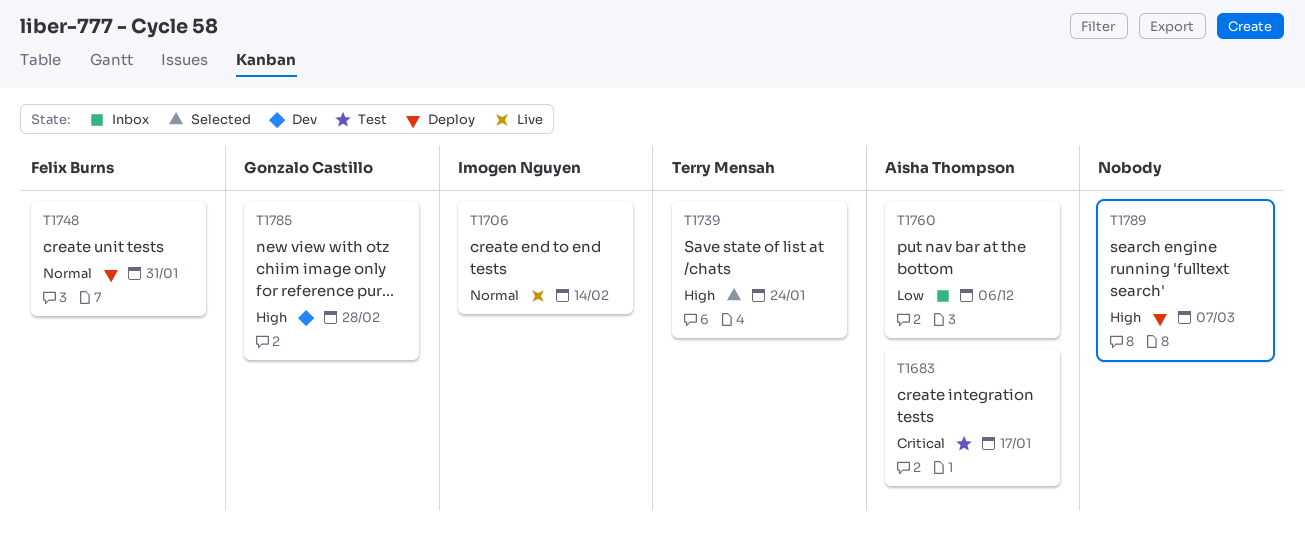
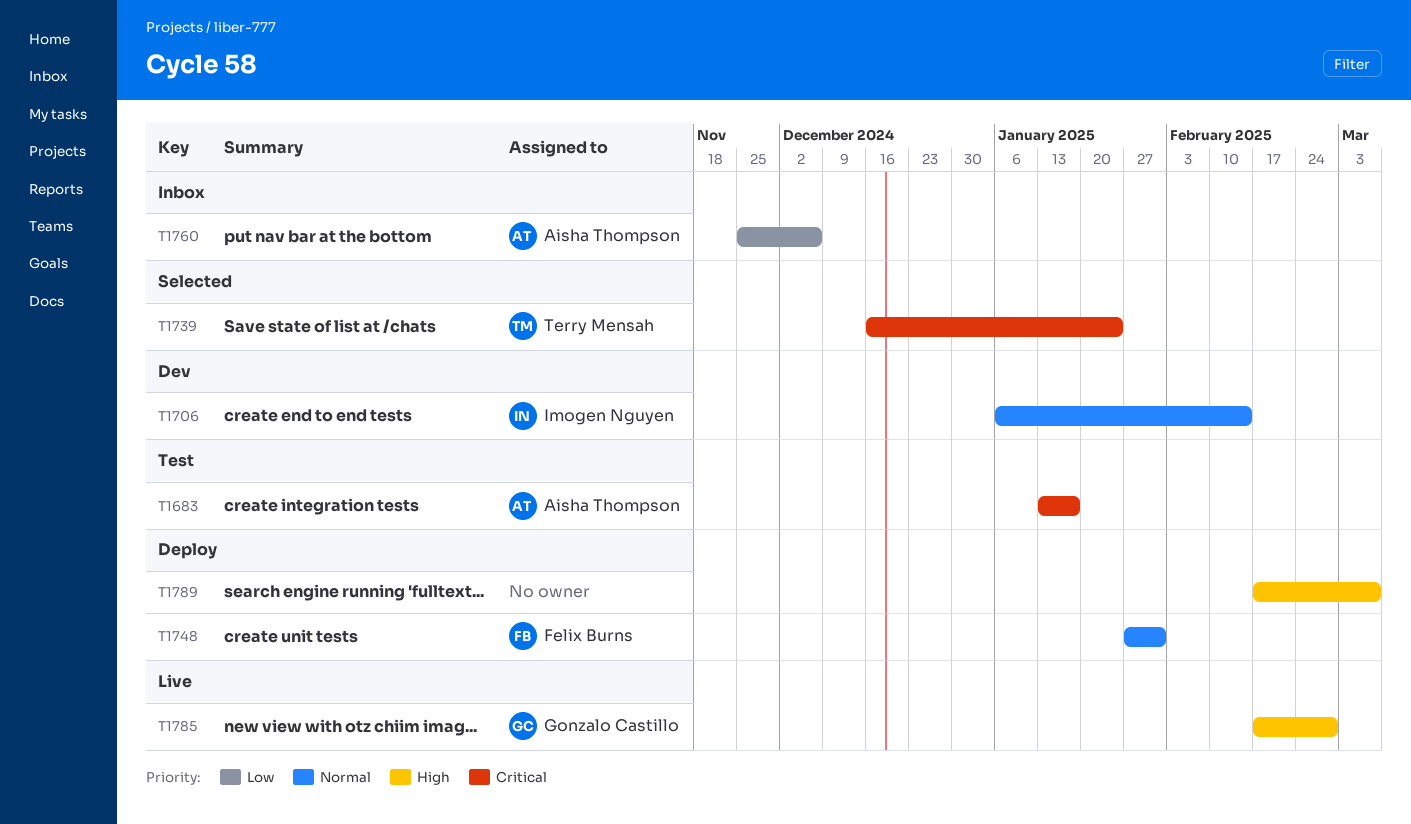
T1706, status: Live -> Dev
T1739, priority: High -> Critical
T1785, status: Dev -> Live

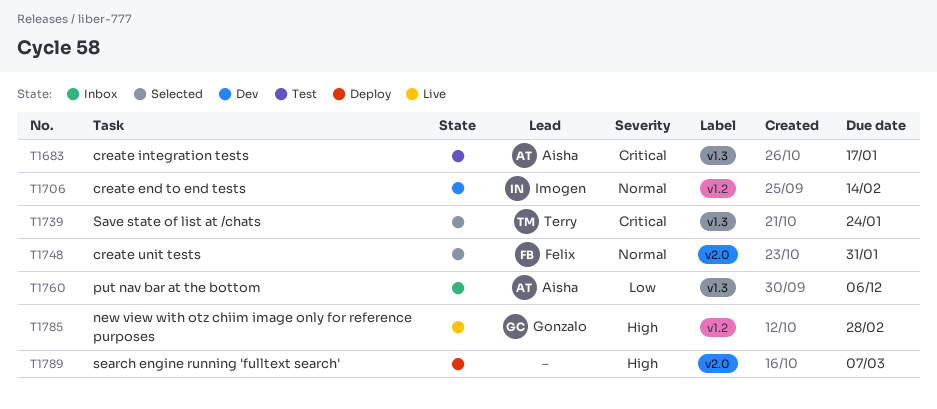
T1748, status: Deploy -> Selected

